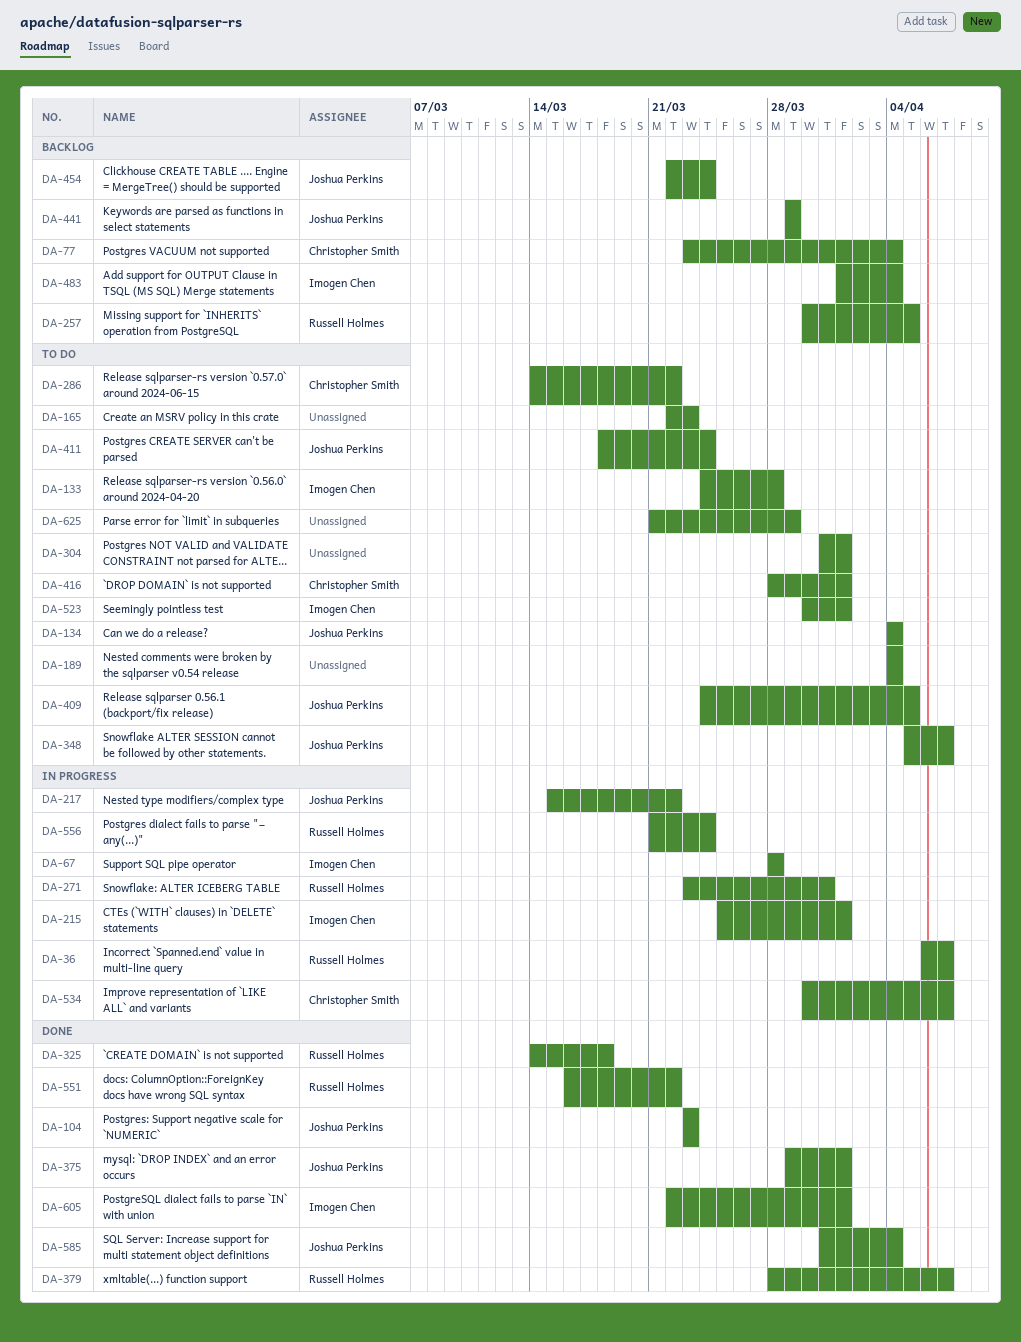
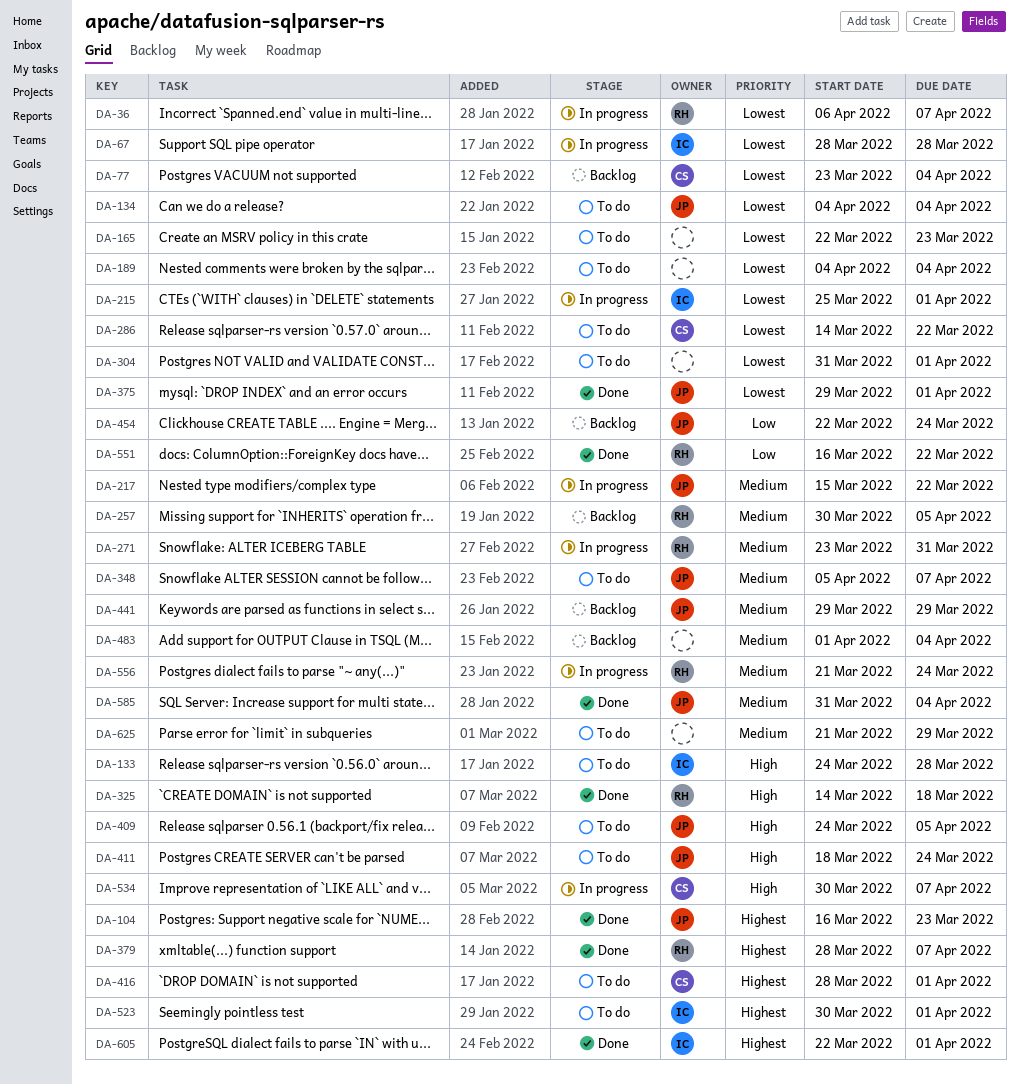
DA-104, start: Mar 23 -> Mar 16
DA-483, owner: Imogen Chen -> none

